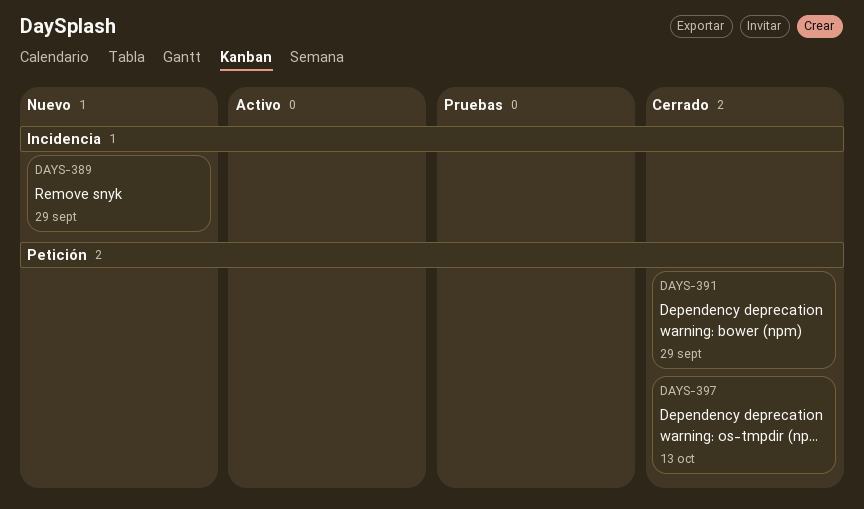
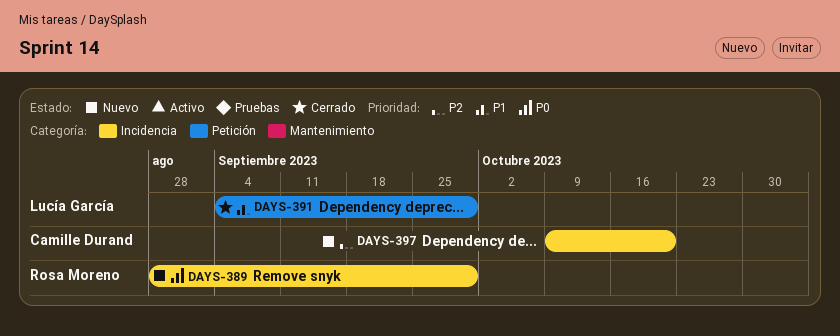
DAYS-397, status: Cerrado -> Nuevo
DAYS-397, label: Petición -> Incidencia
DAYS-397, due: Oct 13 -> Oct 20

